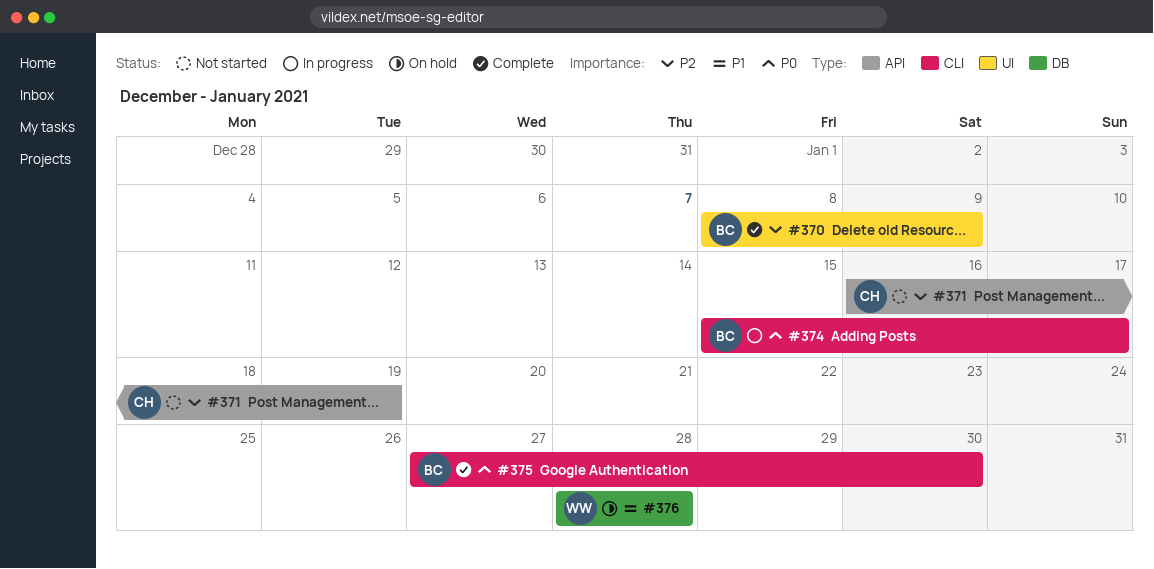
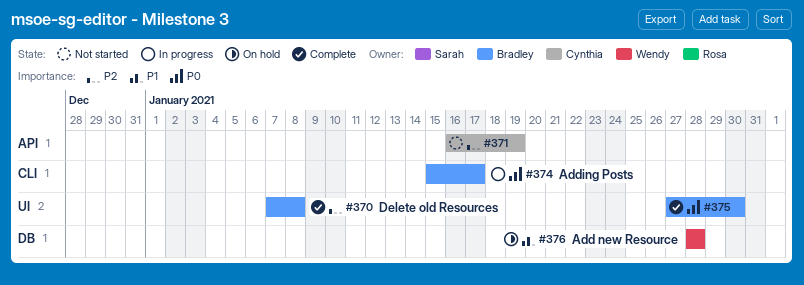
#370, start: Jan 8 -> Jan 7
#370, due: Jan 9 -> Jan 8
#375, label: CLI -> UI

